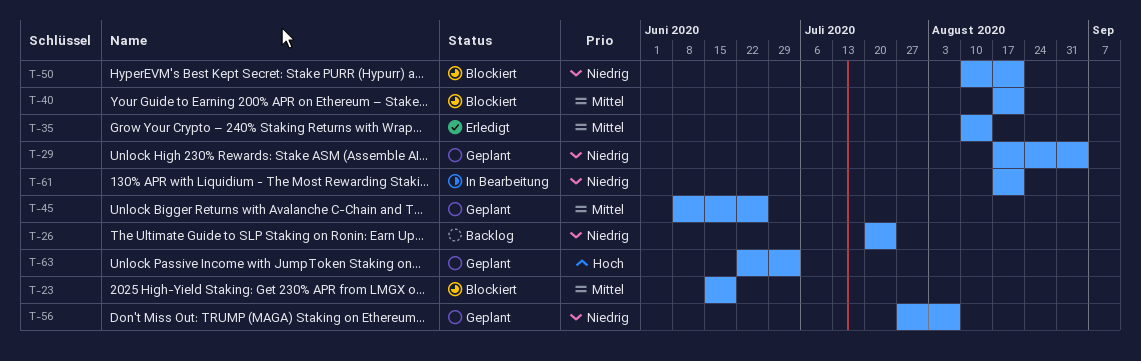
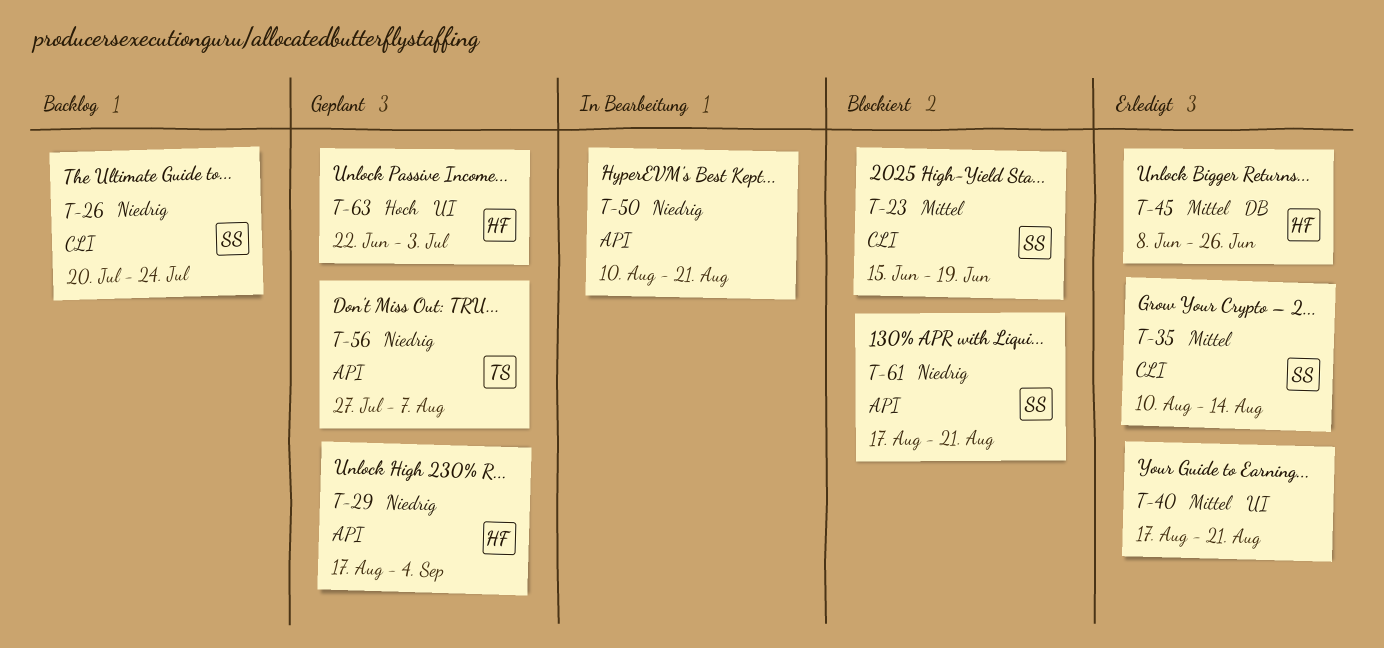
T-40, status: Blockiert -> Erledigt
T-45, status: Geplant -> Erledigt
T-50, status: Blockiert -> In Bearbeitung
T-61, status: In Bearbeitung -> Blockiert

